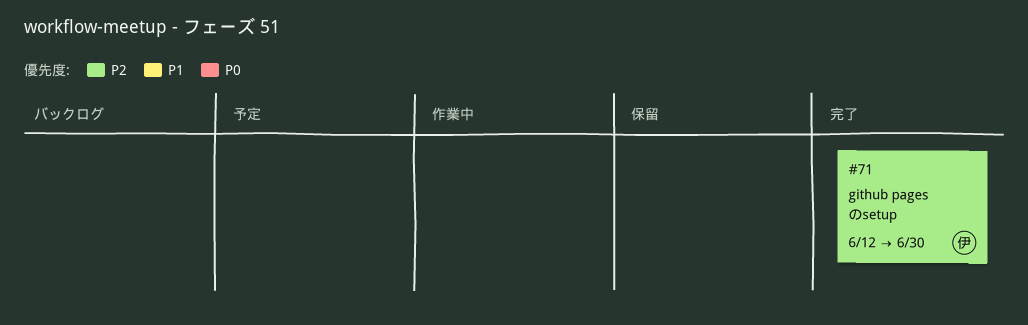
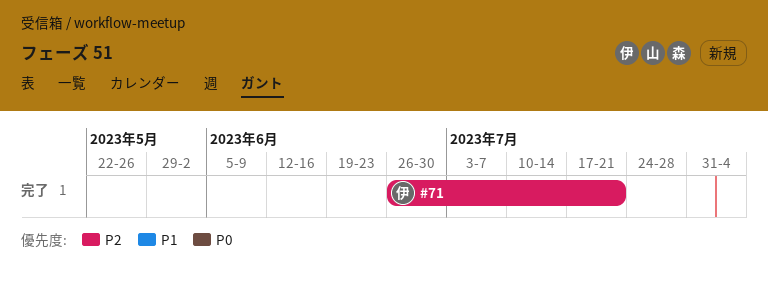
#71, start: Jun 12 -> Jun 26
#71, due: Jun 30 -> Jul 21

